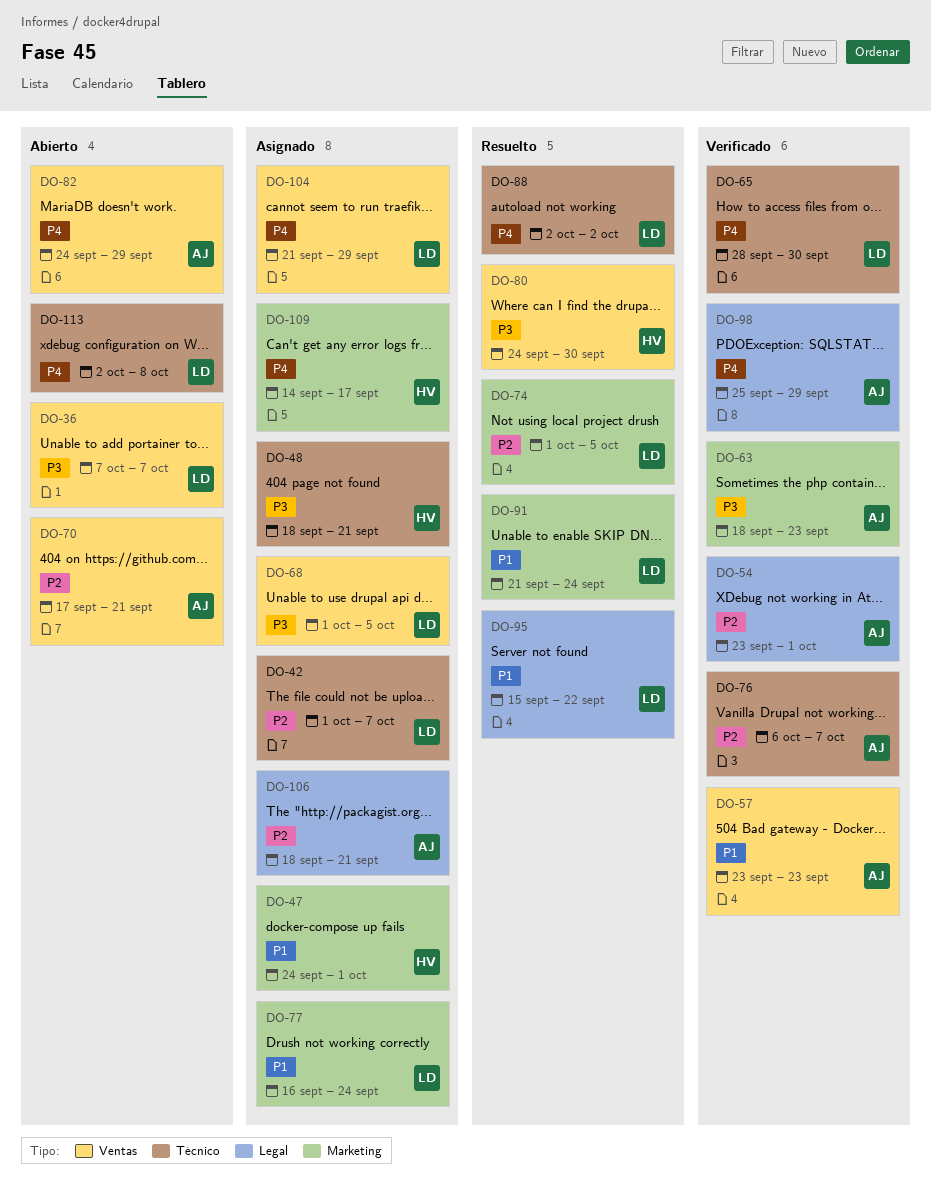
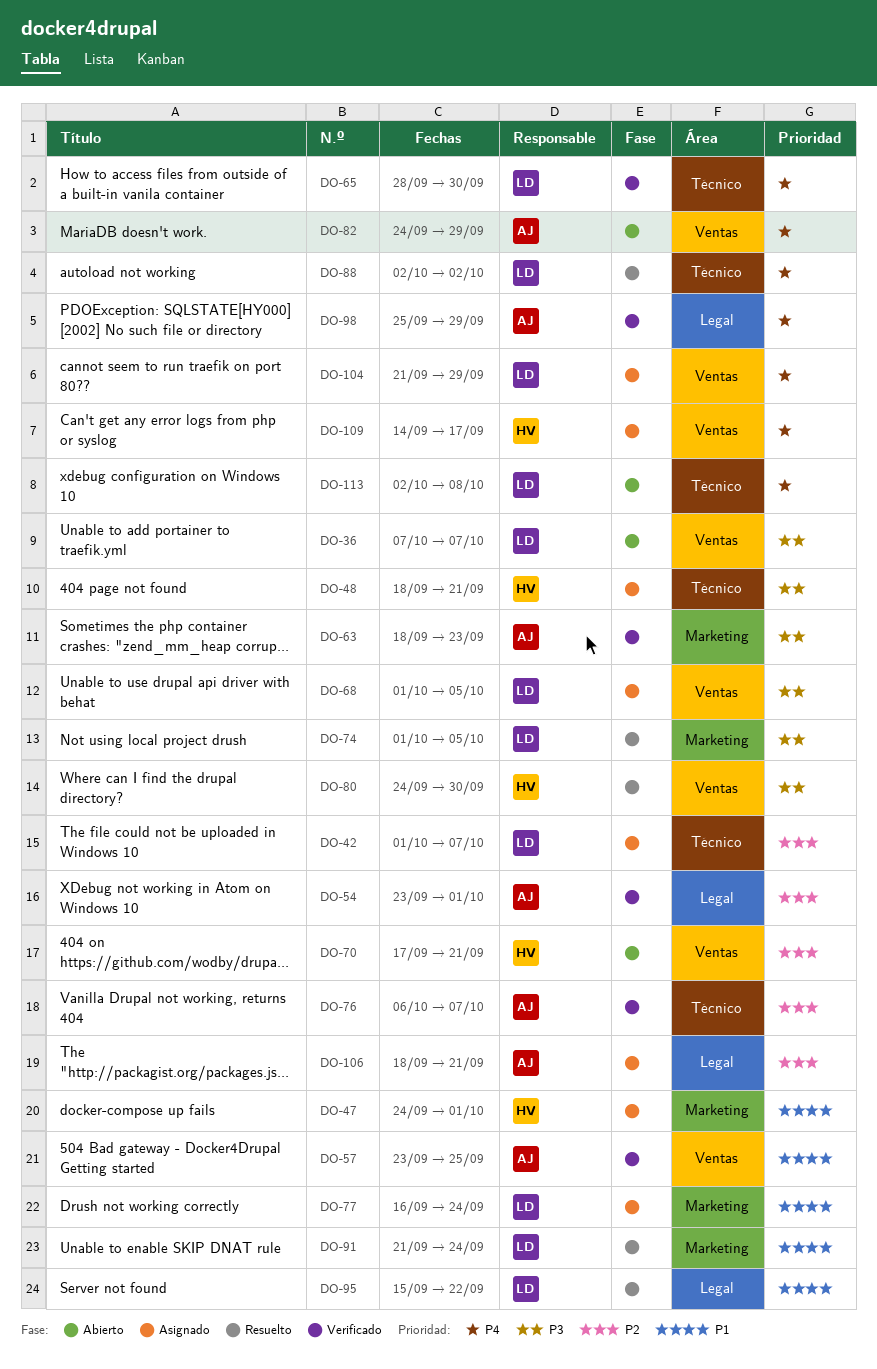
DO-57, due: Sep 23 -> Sep 25
DO-70, owner: AJ -> HV
DO-74, priority: P2 -> P3
DO-109, label: Marketing -> Ventas

